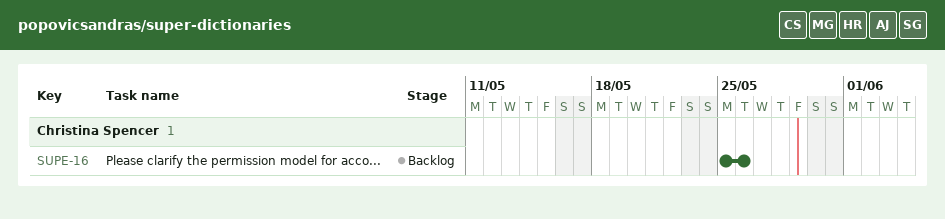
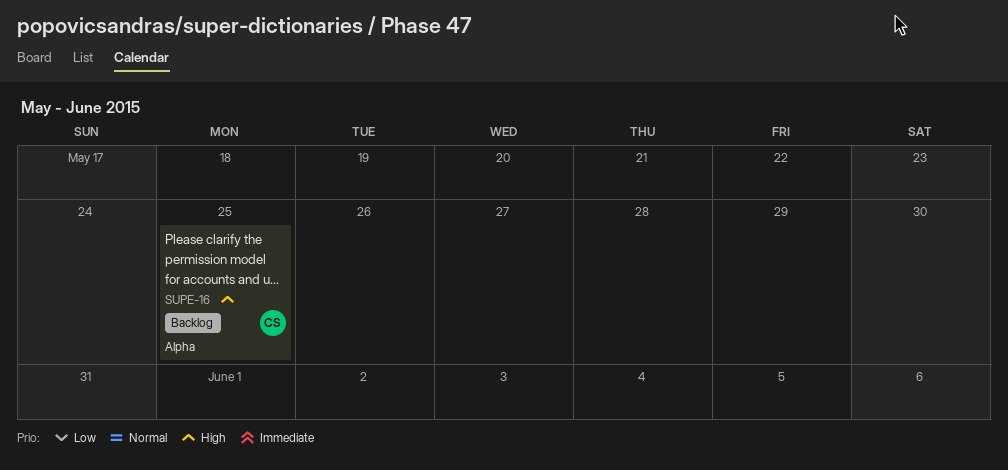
SUPE-16, due: May 26 -> May 25

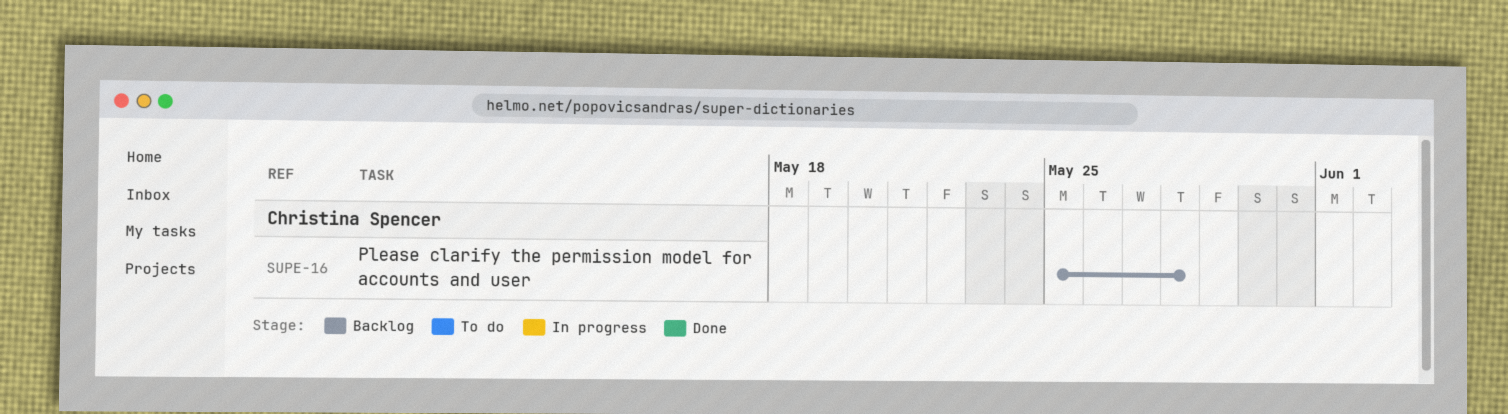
SUPE-16, due: May 25 -> May 28

